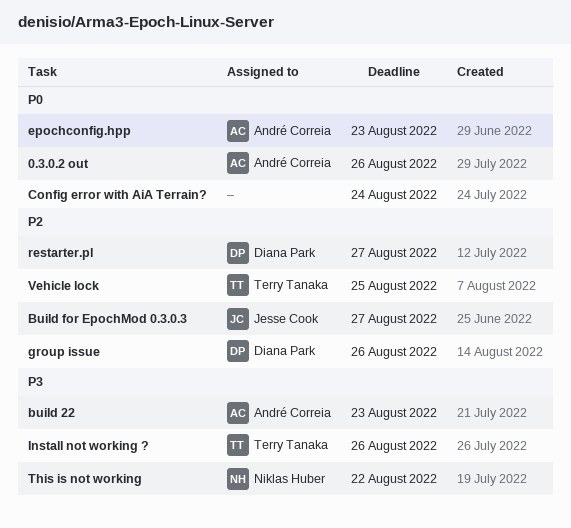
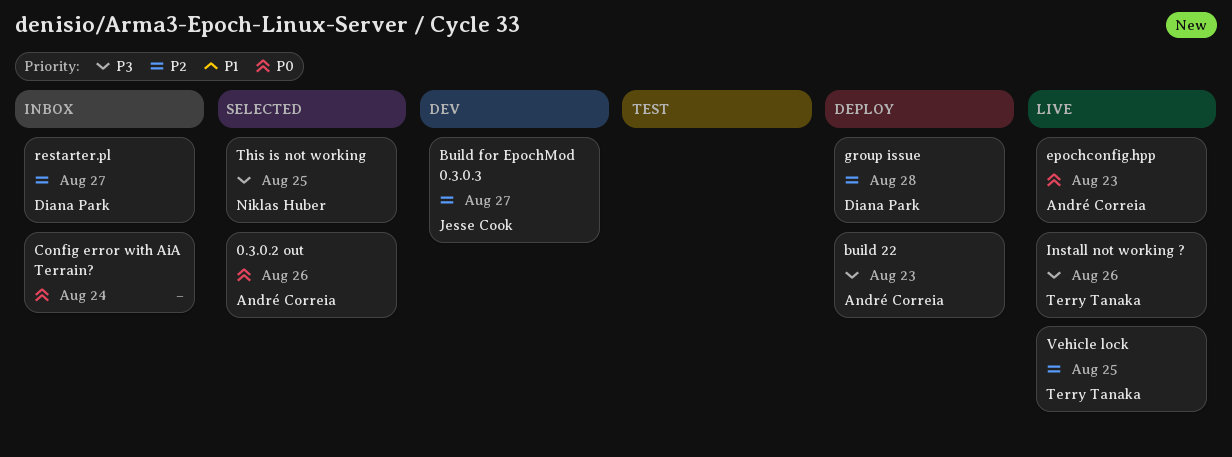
group issue, due: Aug 26 -> Aug 28
This is not working, due: Aug 22 -> Aug 25

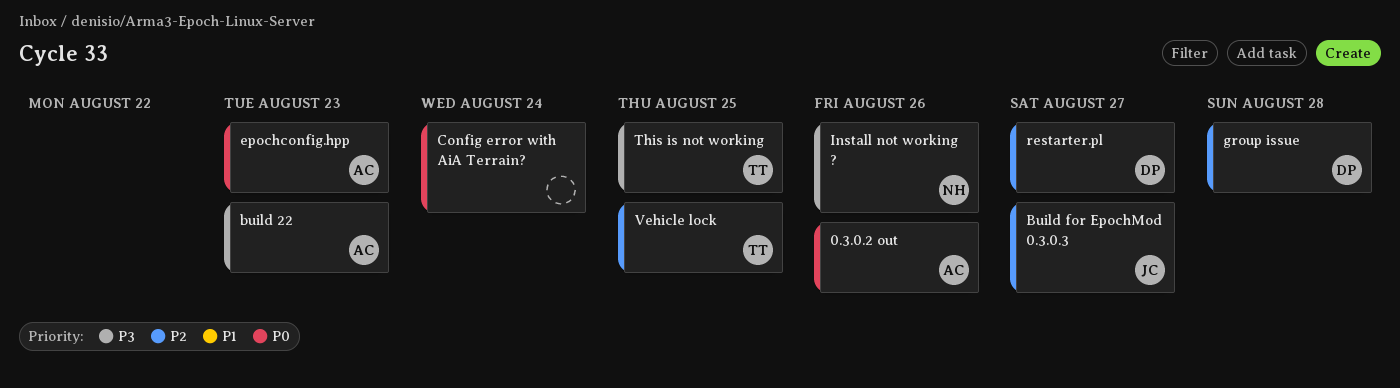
Install not working ?, owner: Terry Tanaka -> Niklas Huber
This is not working, owner: Niklas Huber -> Terry Tanaka

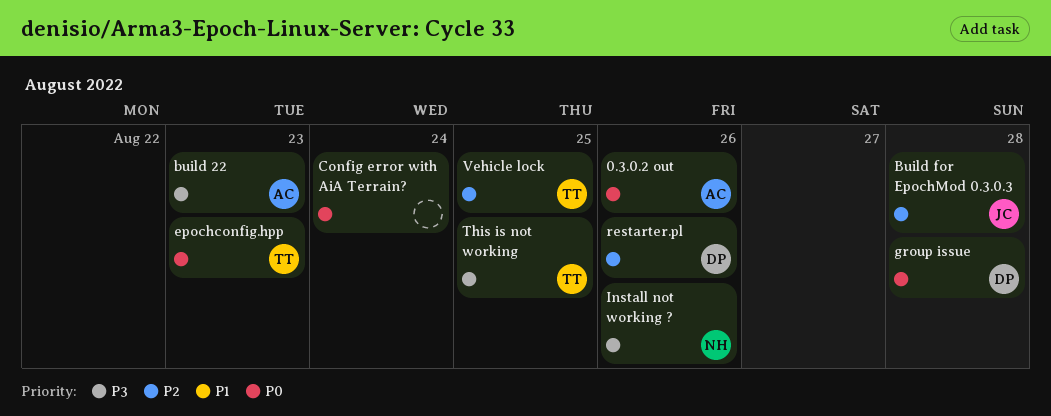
Build for EpochMod 0.3.0.3, due: Aug 27 -> Aug 28
epochconfig.hpp, owner: AC -> TT
group issue, priority: P2 -> P0
restarter.pl, due: Aug 27 -> Aug 26

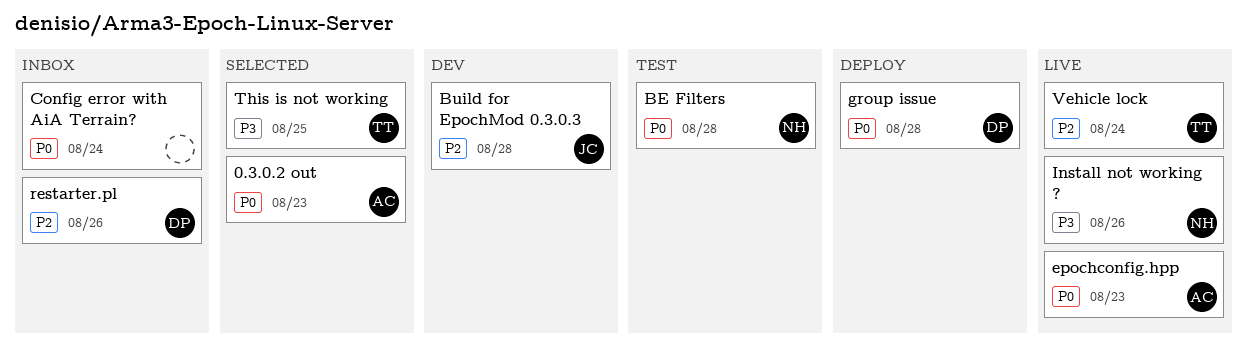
0.3.0.2 out, due: Aug 26 -> Aug 23
BE Filters: none -> present
build 22: present -> none
epochconfig.hpp, owner: TT -> AC
Vehicle lock, due: Aug 25 -> Aug 24

